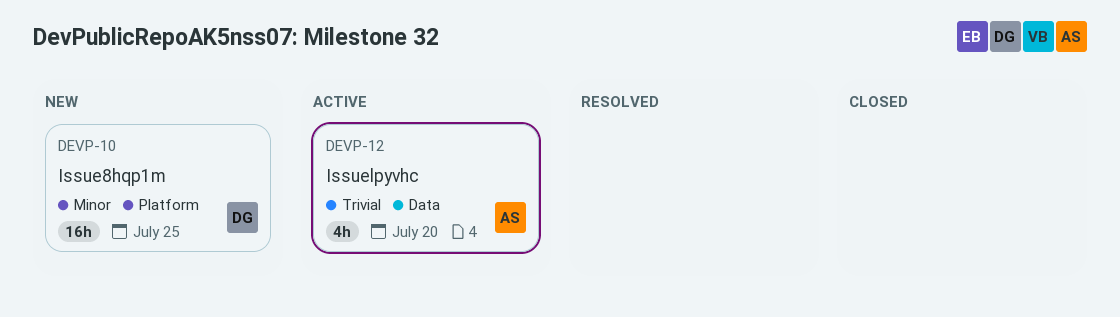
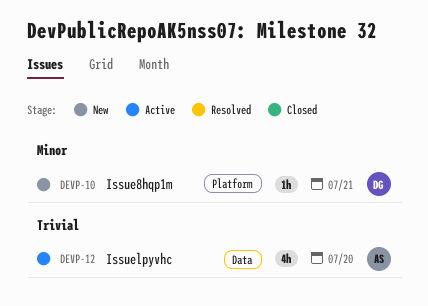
DEVP-10, estimate: 16h -> 1h
DEVP-10, due: Jul 25 -> Jul 21

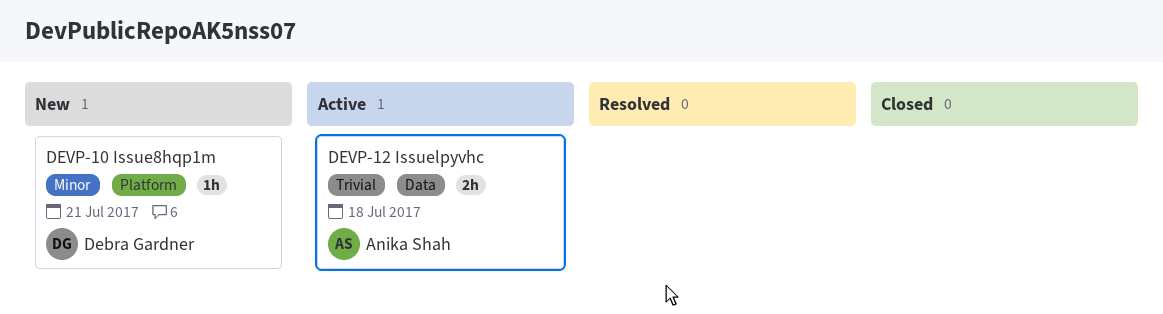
DEVP-12, estimate: 4h -> 2h
DEVP-12, due: Jul 20 -> Jul 18

